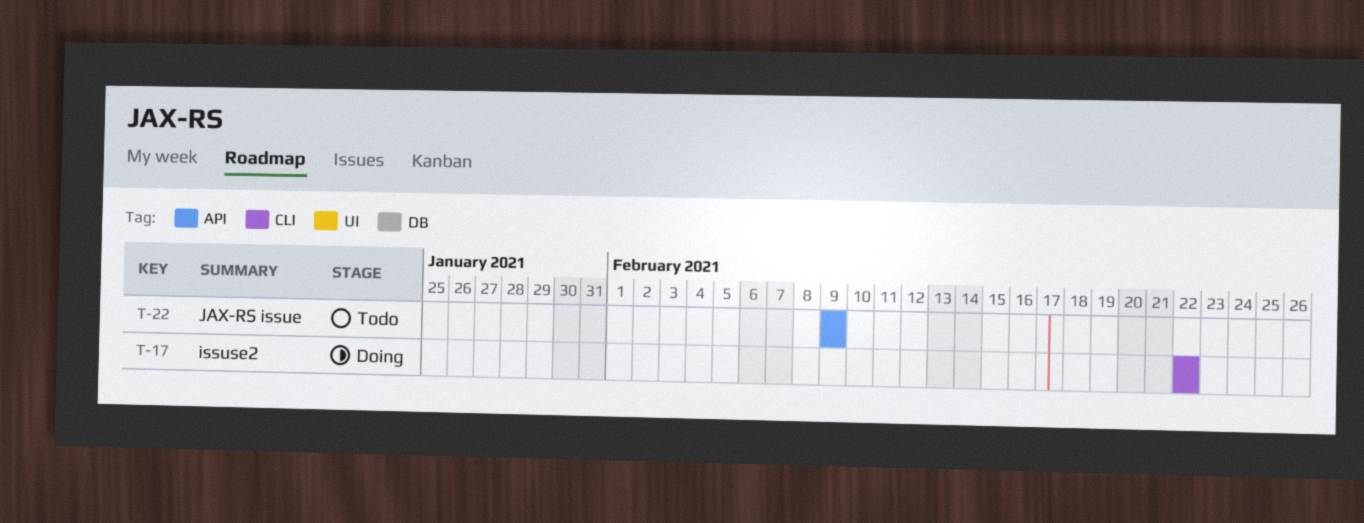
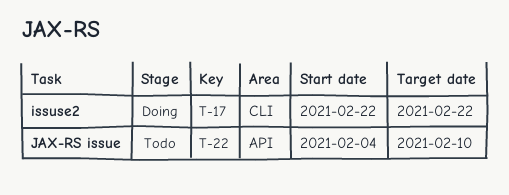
T-22, start: Feb 9 -> Feb 4
T-22, due: Feb 9 -> Feb 10

